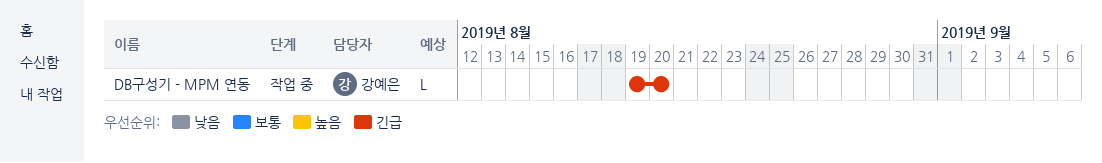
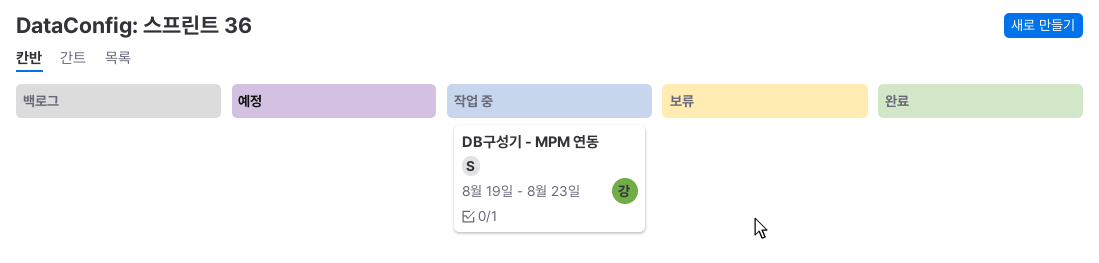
DB구성기 - MPM 연동, estimate: L -> S
DB구성기 - MPM 연동, due: Aug 20 -> Aug 23

